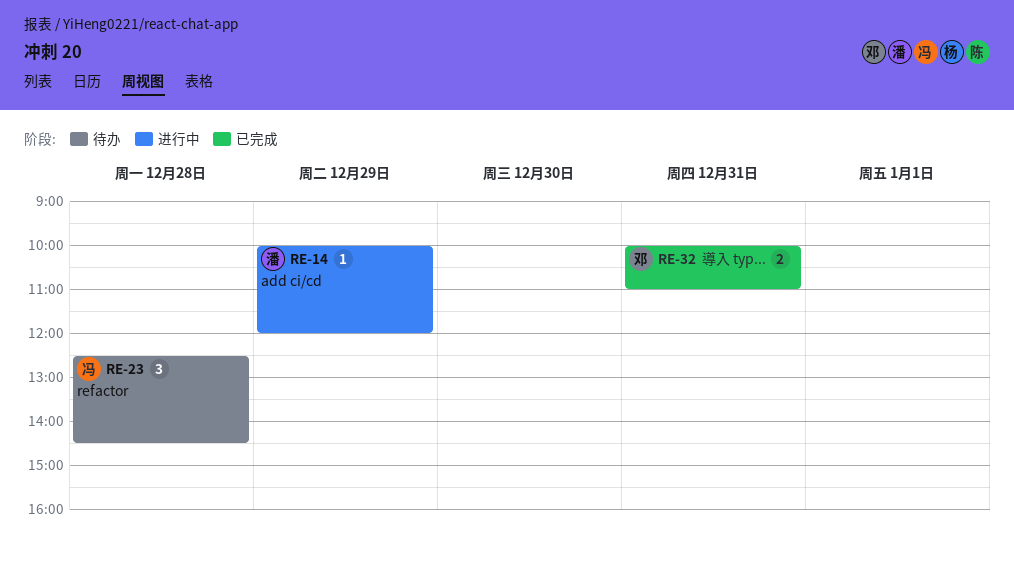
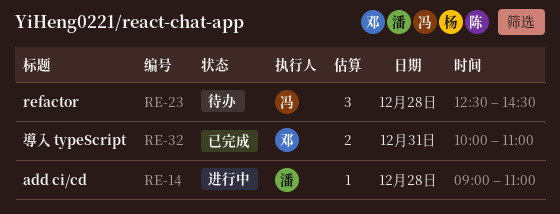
RE-14, day: Dec 29 -> Dec 28
RE-14, begins: 10:00 -> 09:00
RE-14, ends: 12:00 -> 11:00

